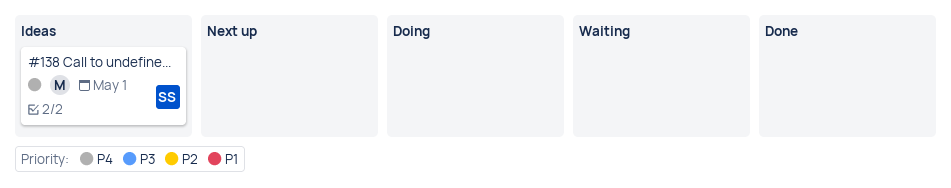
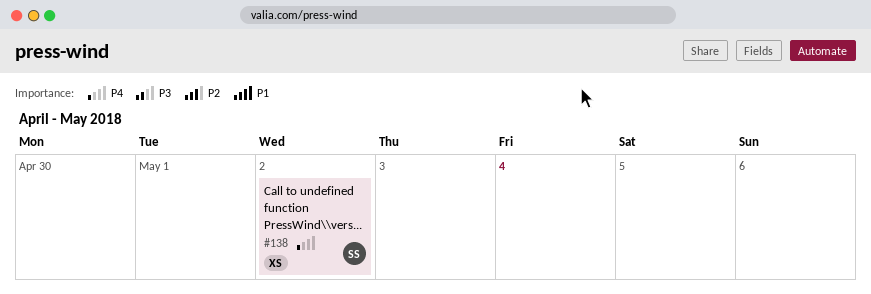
#138, estimate: M -> XS
#138, due: May 1 -> May 2

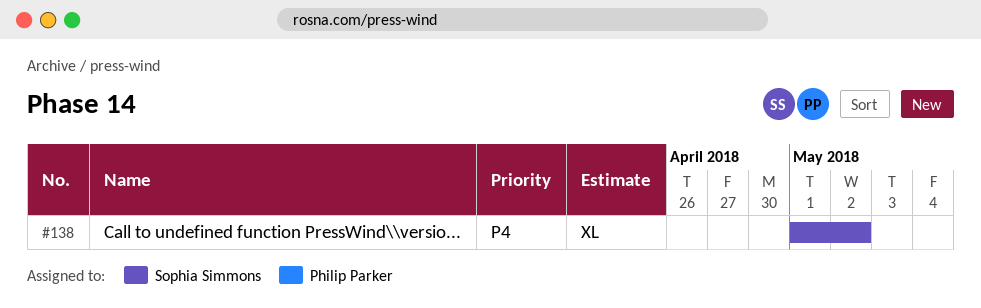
#138, estimate: XS -> XL

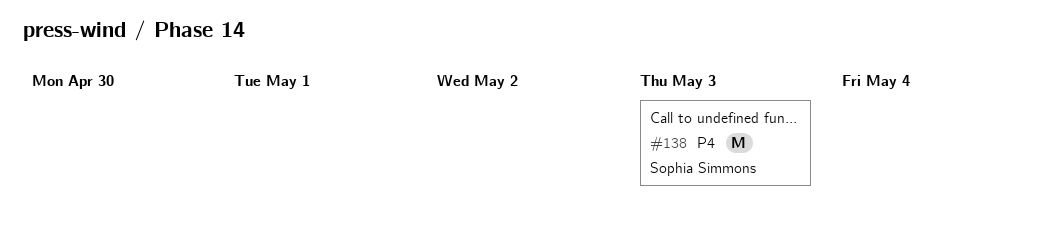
#138, estimate: XL -> M
#138, due: May 2 -> May 3

